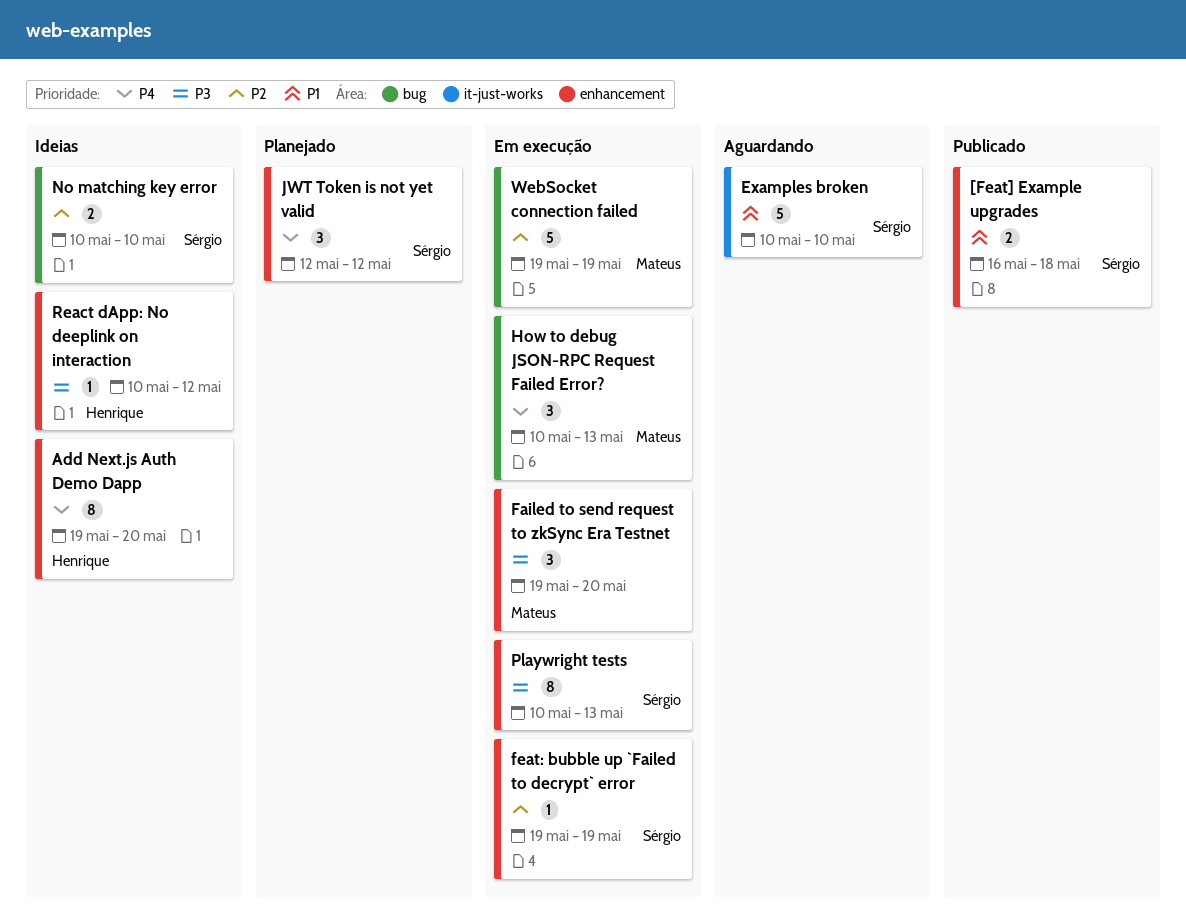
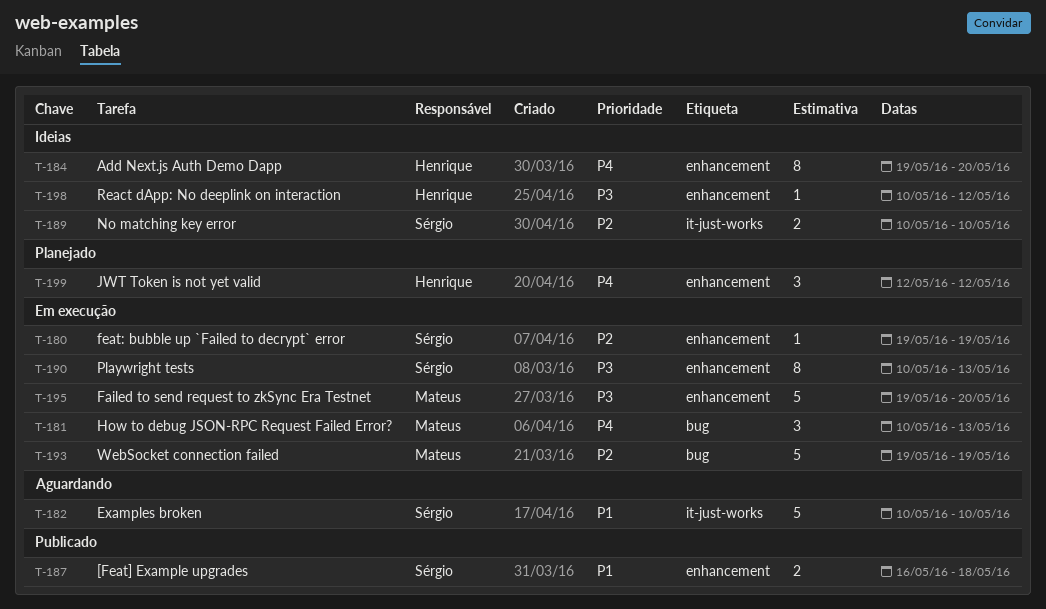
Failed to send request to zkSync Era Testnet, estimate: 3 -> 5
JWT Token is not yet valid, owner: Sérgio -> Henrique
No matching key error, label: bug -> it-just-works

